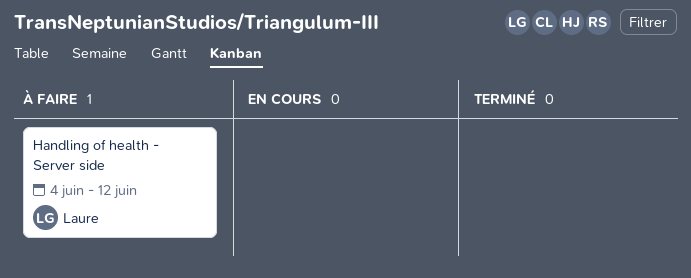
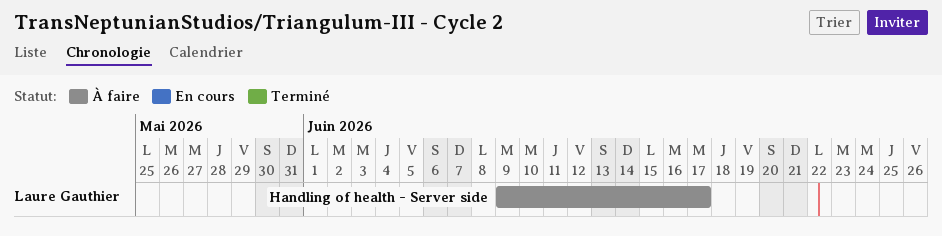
Handling of health - Server side, start: Jun 4 -> Jun 9
Handling of health - Server side, due: Jun 12 -> Jun 17

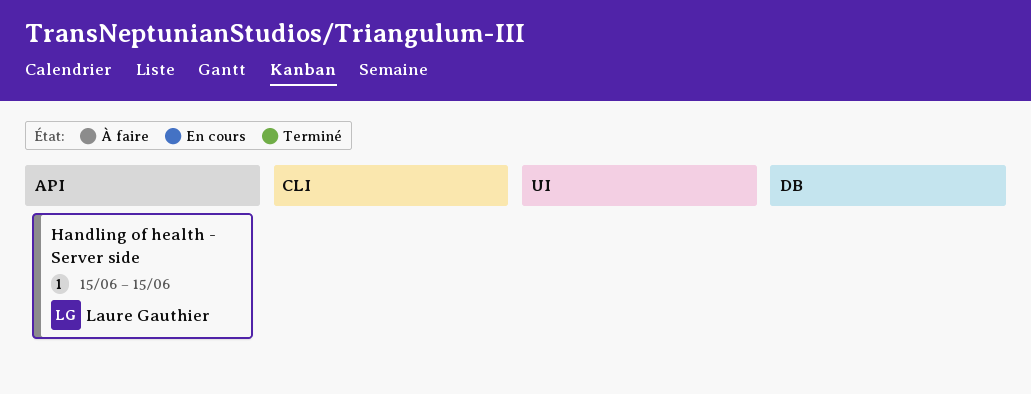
Handling of health - Server side, start: Jun 9 -> Jun 15
Handling of health - Server side, due: Jun 17 -> Jun 15

